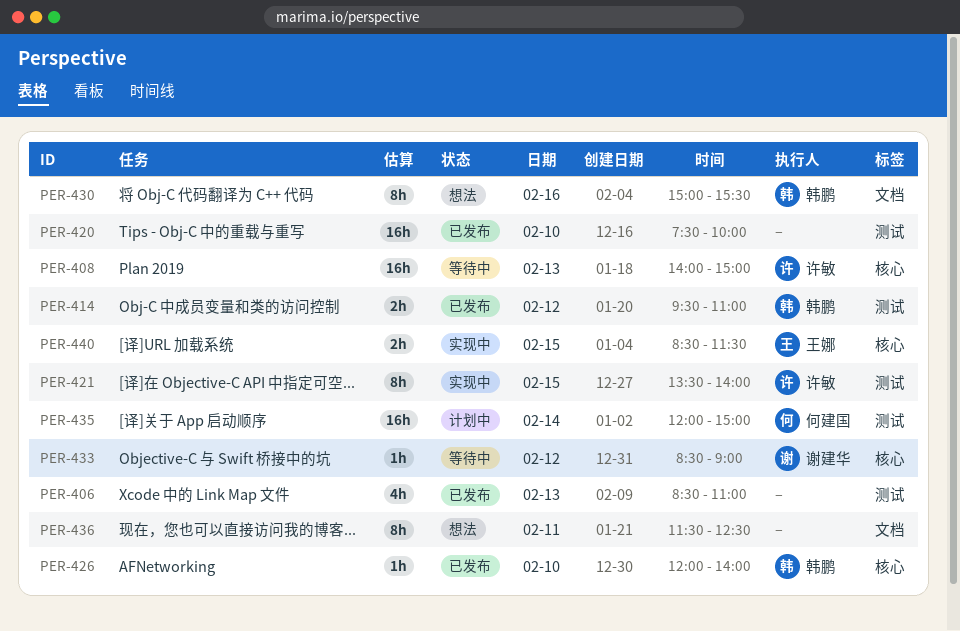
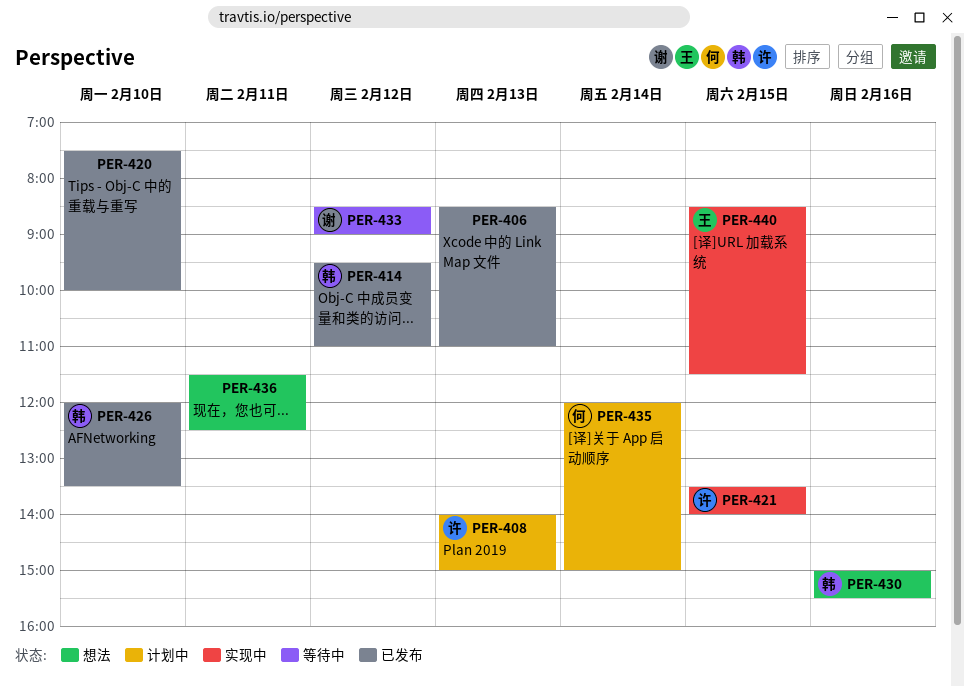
PER-408, status: 等待中 -> 计划中
PER-426, ends: 14:00 -> 13:30

